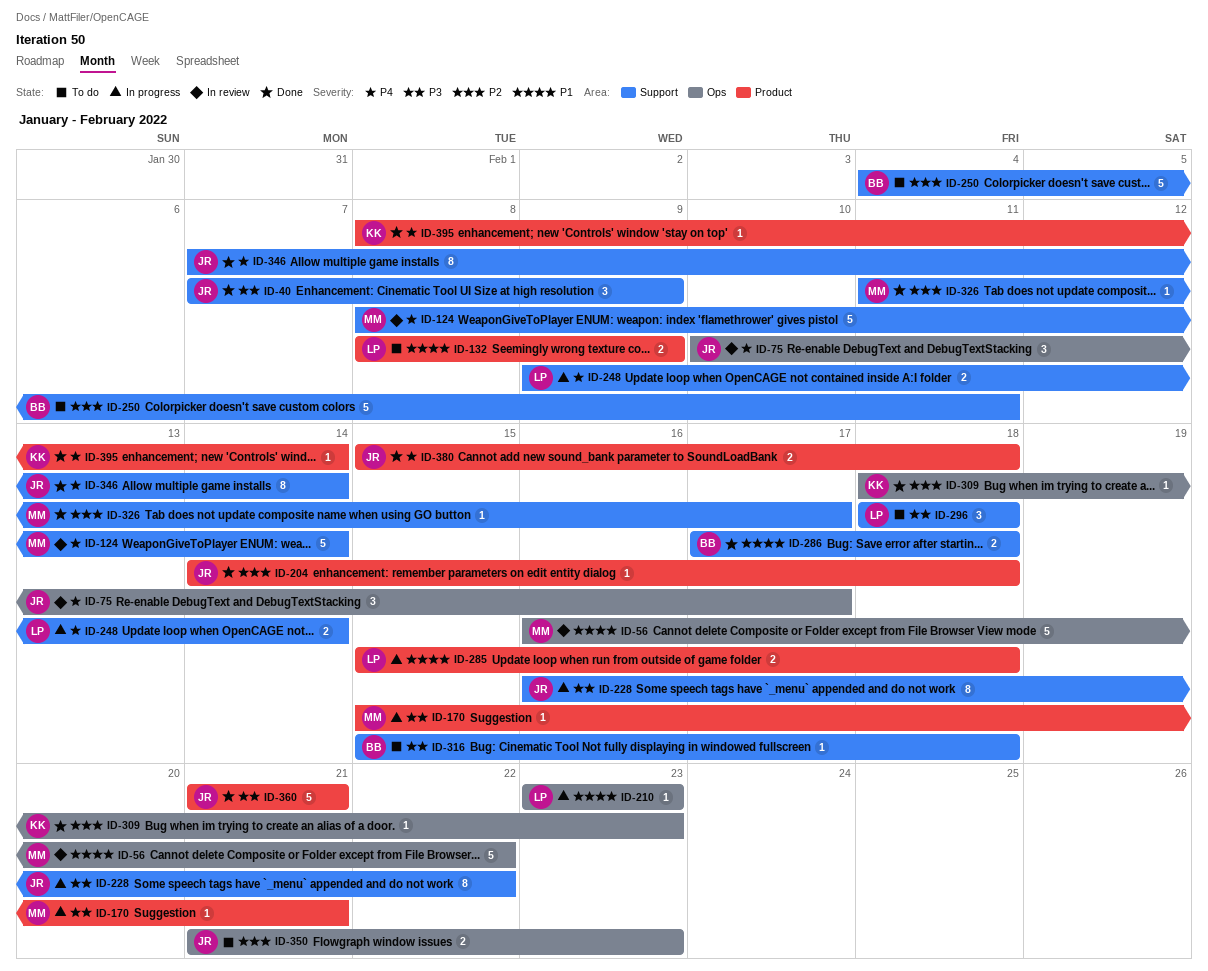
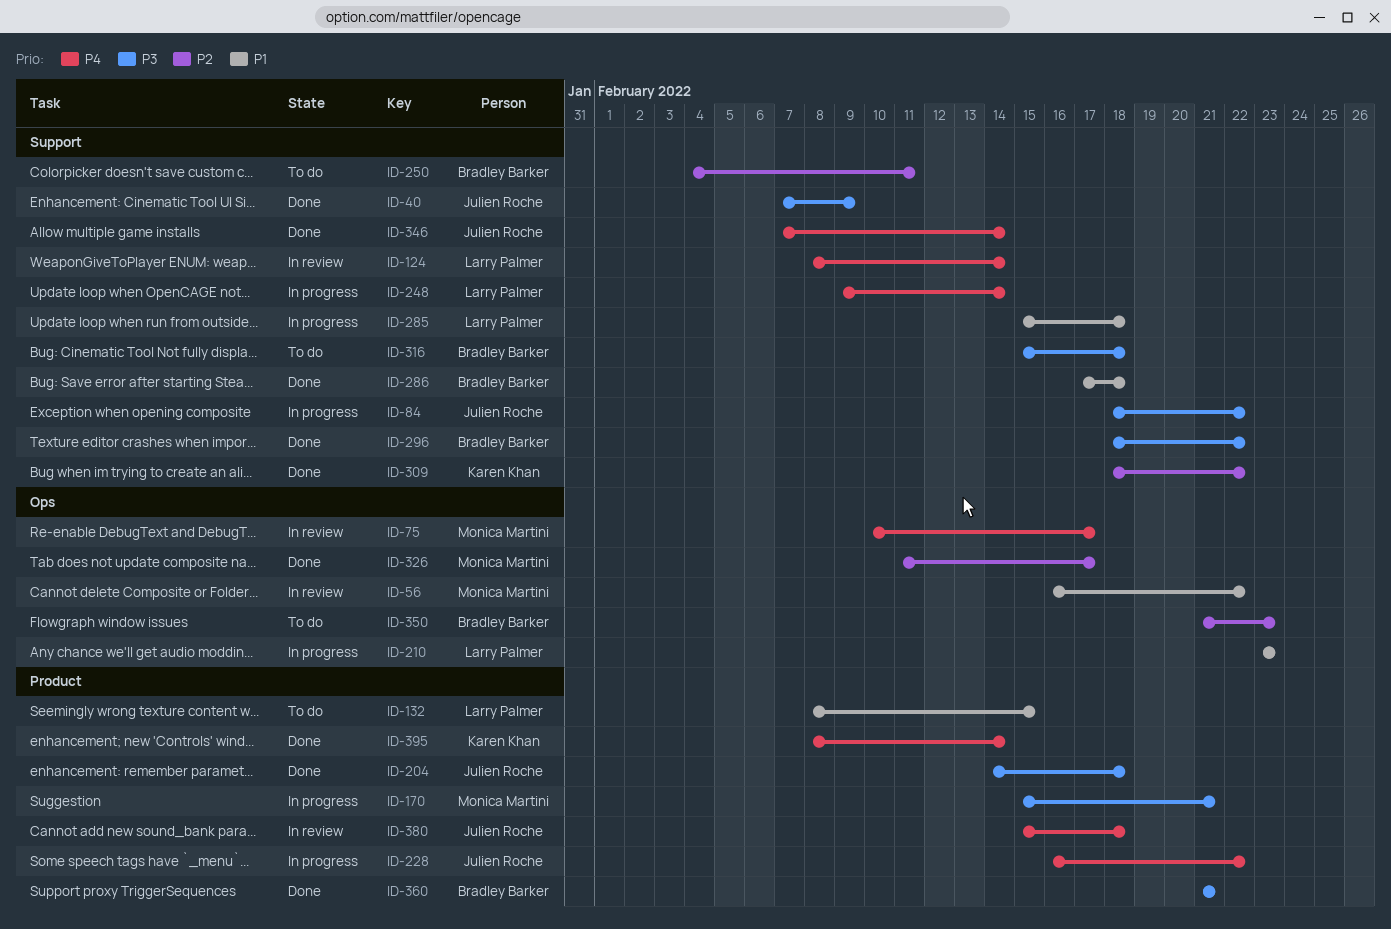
ID-75, owner: Julien Roche -> Monica Martini
ID-84: none -> present
ID-124, owner: Monica Martini -> Larry Palmer
ID-132, due: Feb 9 -> Feb 15
ID-204, priority: P2 -> P3
ID-228, priority: P3 -> P4
ID-228, label: Support -> Product
ID-285, label: Product -> Support
ID-296, status: To do -> Done
ID-296, owner: Larry Palmer -> Bradley Barker
ID-296, due: Feb 18 -> Feb 22
ID-309, label: Ops -> Support
ID-309, due: Feb 23 -> Feb 22
ID-326, label: Support -> Ops
ID-350, owner: Julien Roche -> Bradley Barker
ID-360, owner: Julien Roche -> Bradley Barker
ID-380, status: Done -> In review

